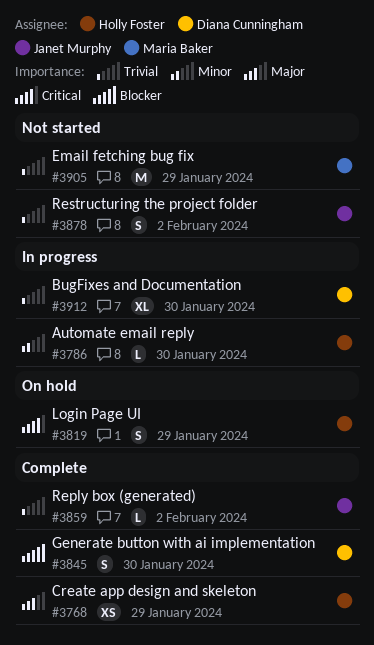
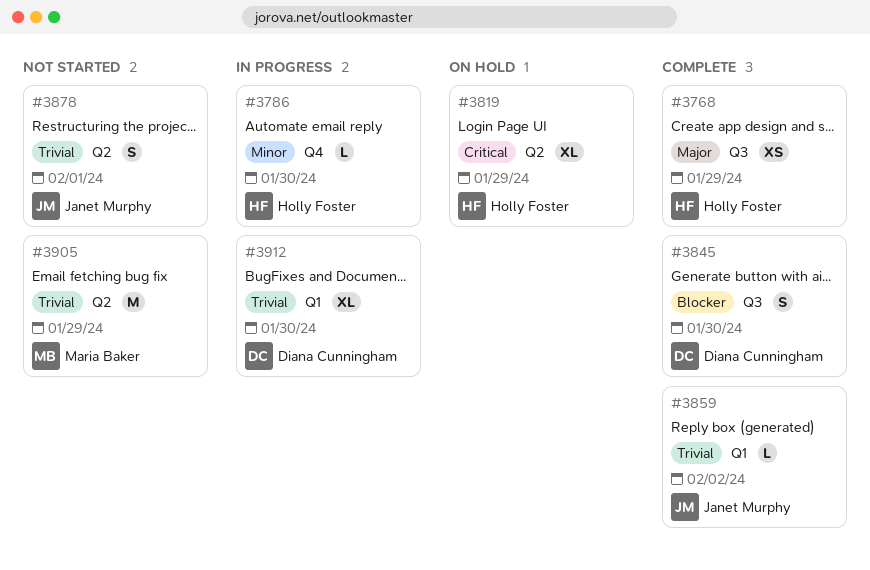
#3819, estimate: S -> XL
#3878, due: Feb 2 -> Feb 1

